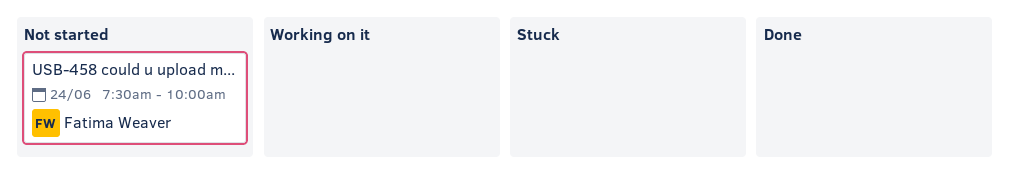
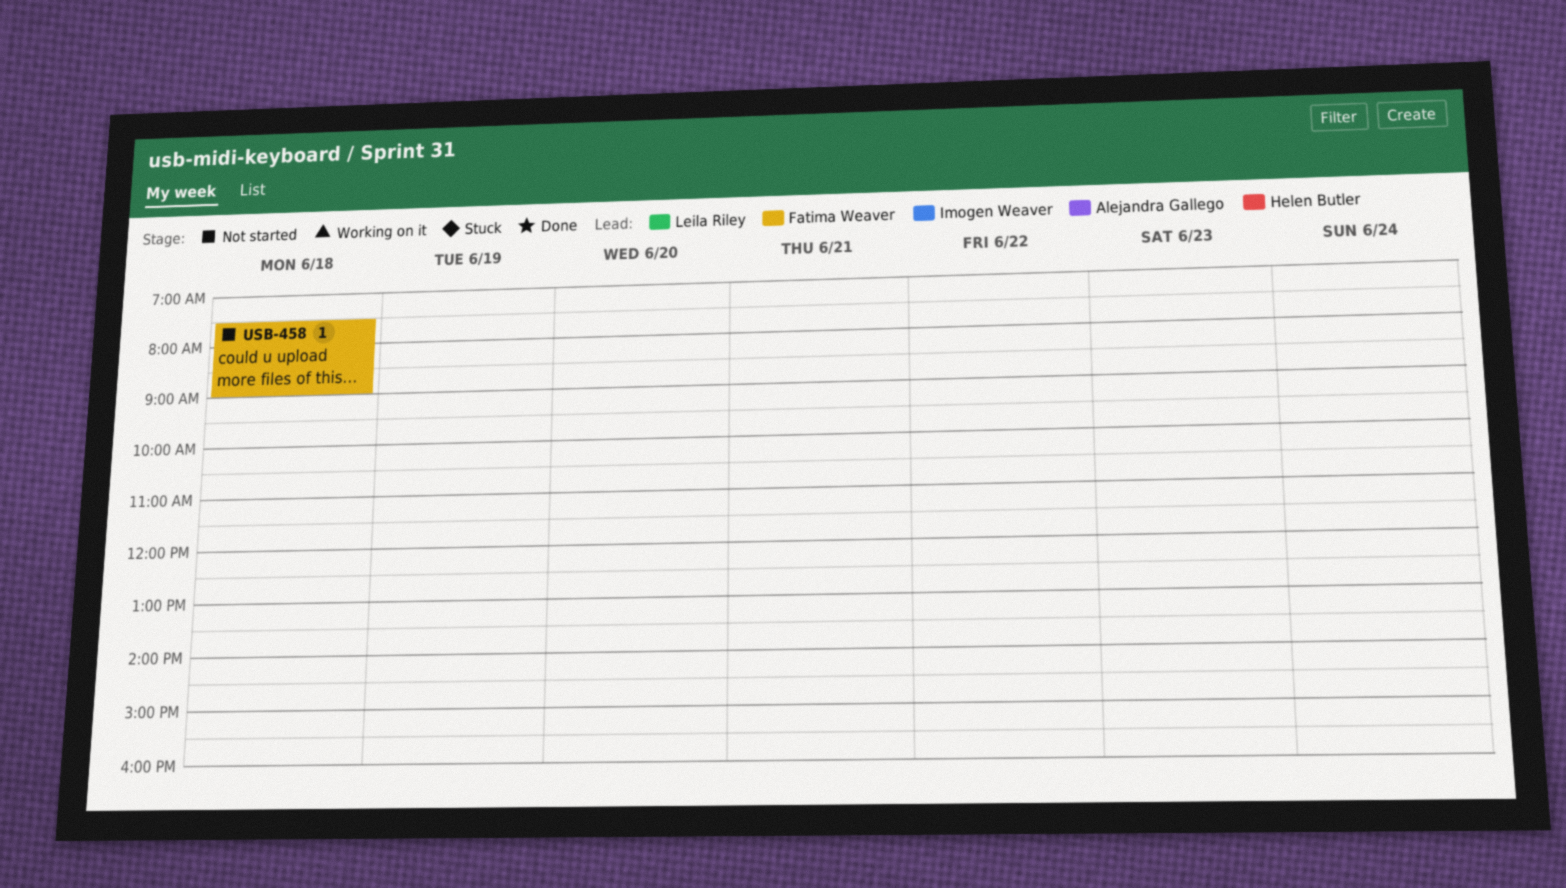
USB-458, day: Jun 24 -> Jun 18
USB-458, ends: 10:00 -> 09:00

